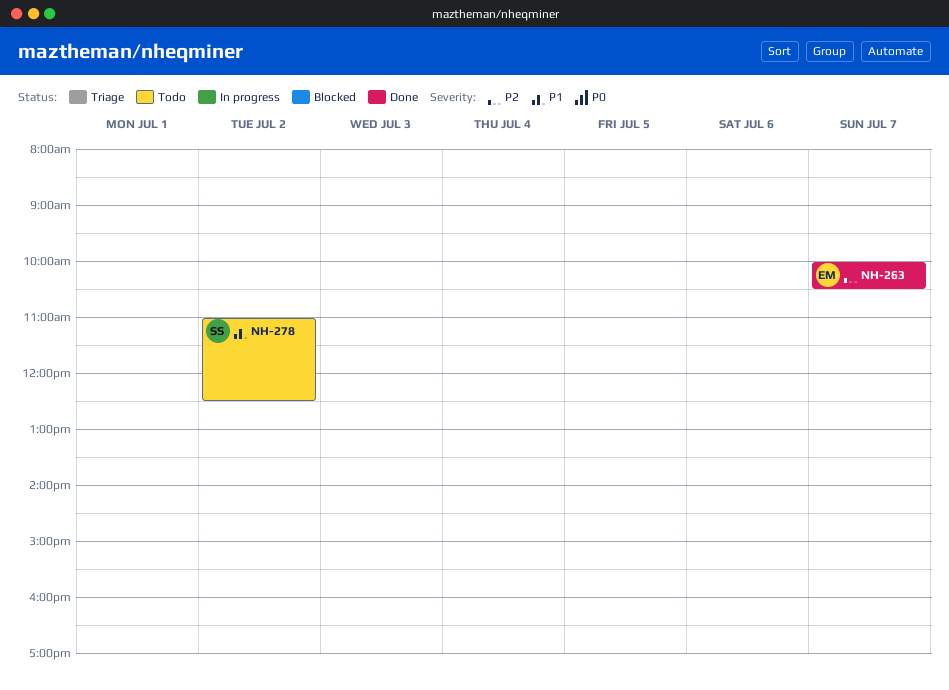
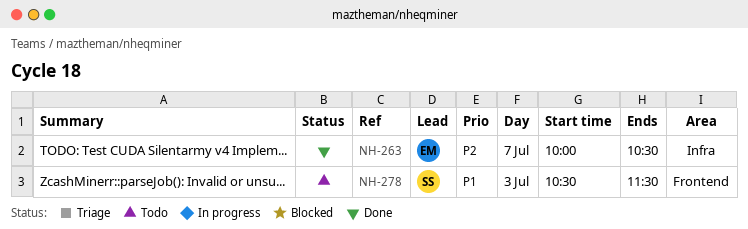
NH-278, day: Jul 2 -> Jul 3
NH-278, begins: 11:00 -> 10:30
NH-278, ends: 12:30 -> 11:30

